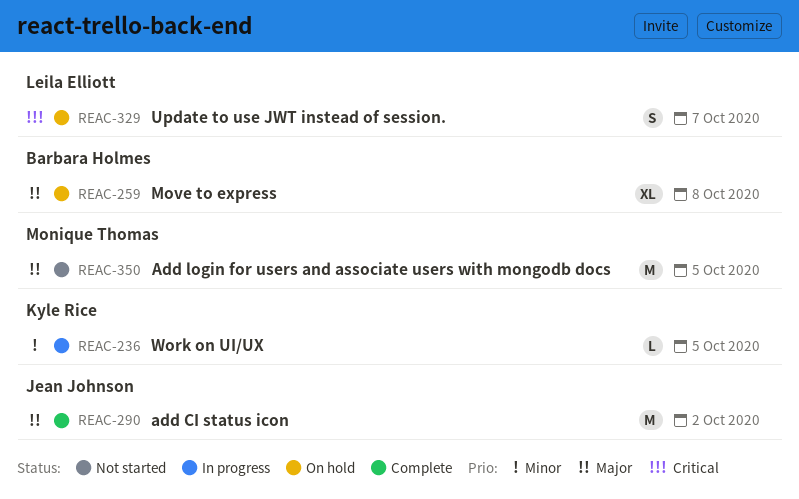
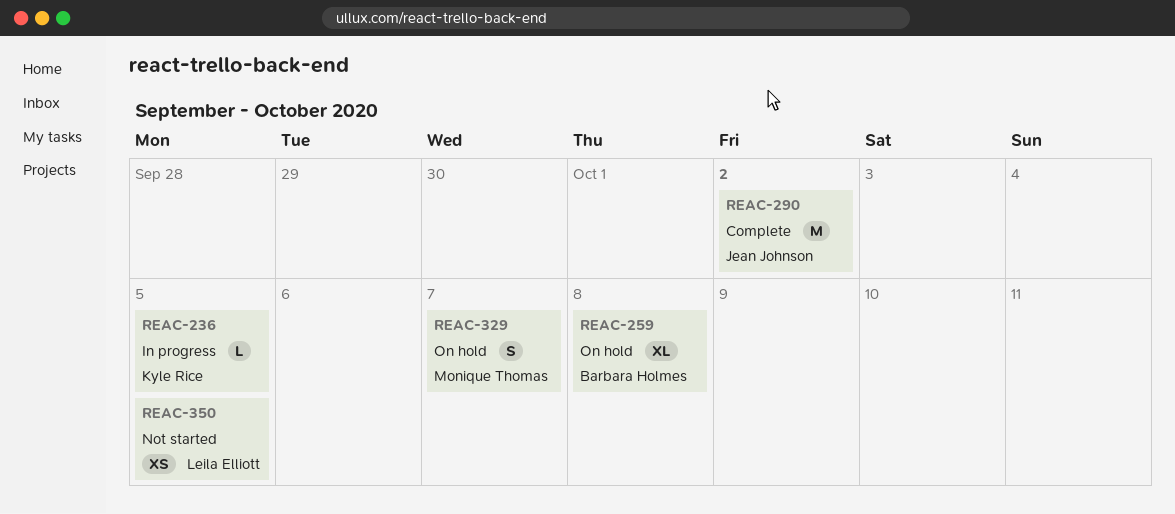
REAC-329, owner: Leila Elliott -> Monique Thomas
REAC-350, owner: Monique Thomas -> Leila Elliott
REAC-350, estimate: M -> XS

